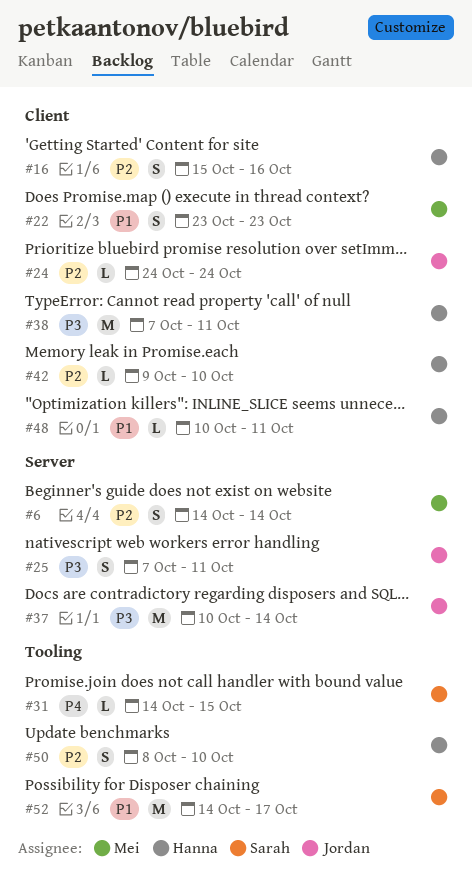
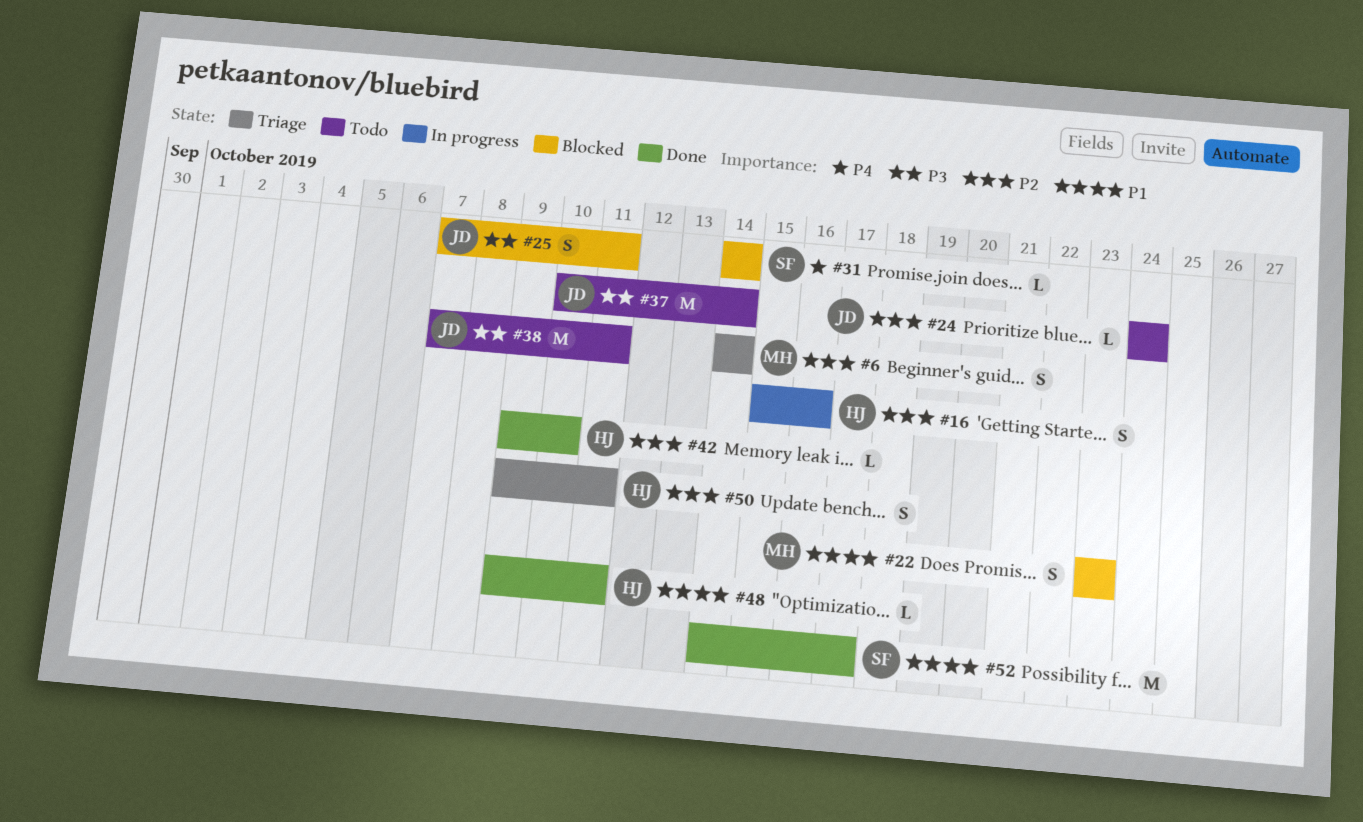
#31, due: Oct 15 -> Oct 14
#38, owner: Hanna -> Jordan
#48, start: Oct 10 -> Oct 9
#50, start: Oct 8 -> Oct 9
#50, due: Oct 10 -> Oct 11

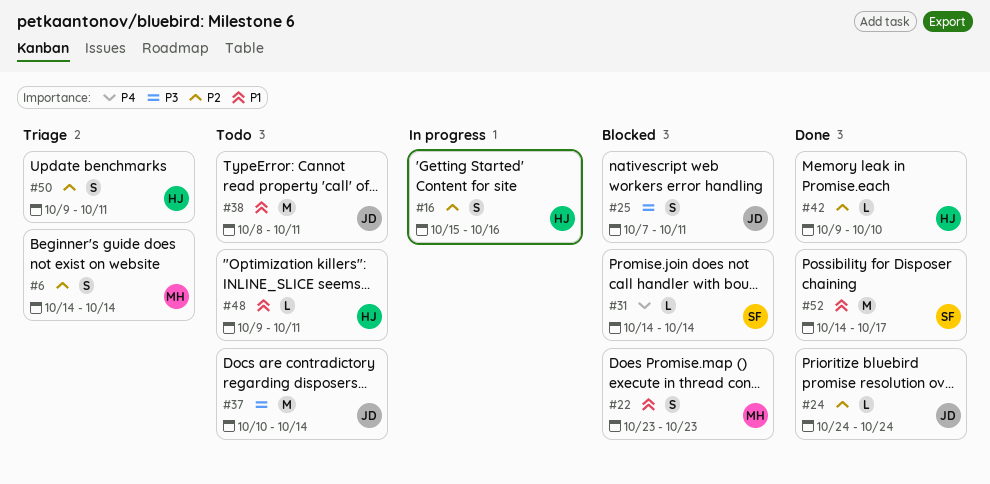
#24, status: Todo -> Done
#38, priority: P3 -> P1
#38, start: Oct 7 -> Oct 8
#48, status: Done -> Todo

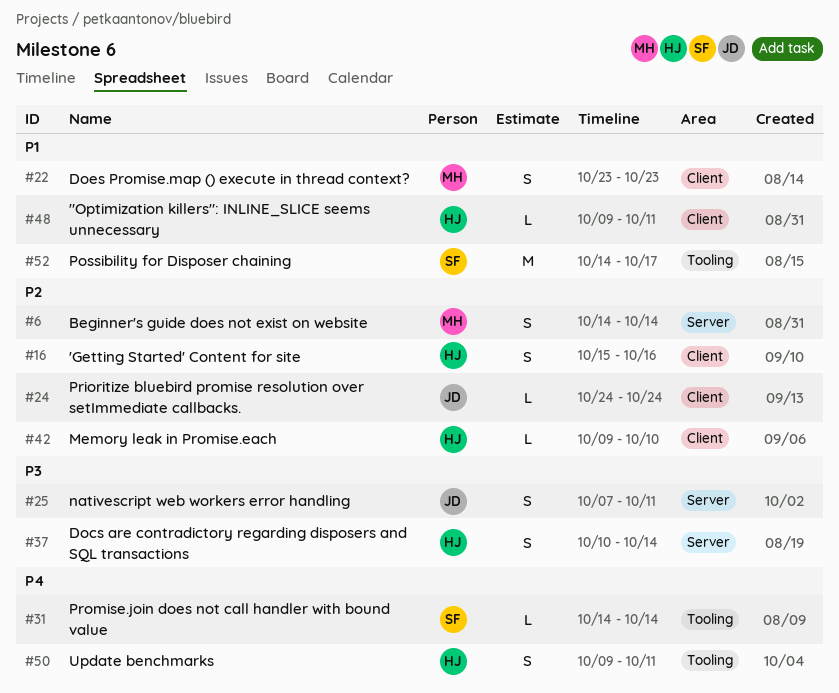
#37, owner: JD -> HJ
#37, estimate: M -> S
#38: present -> none
#50, priority: P2 -> P4

